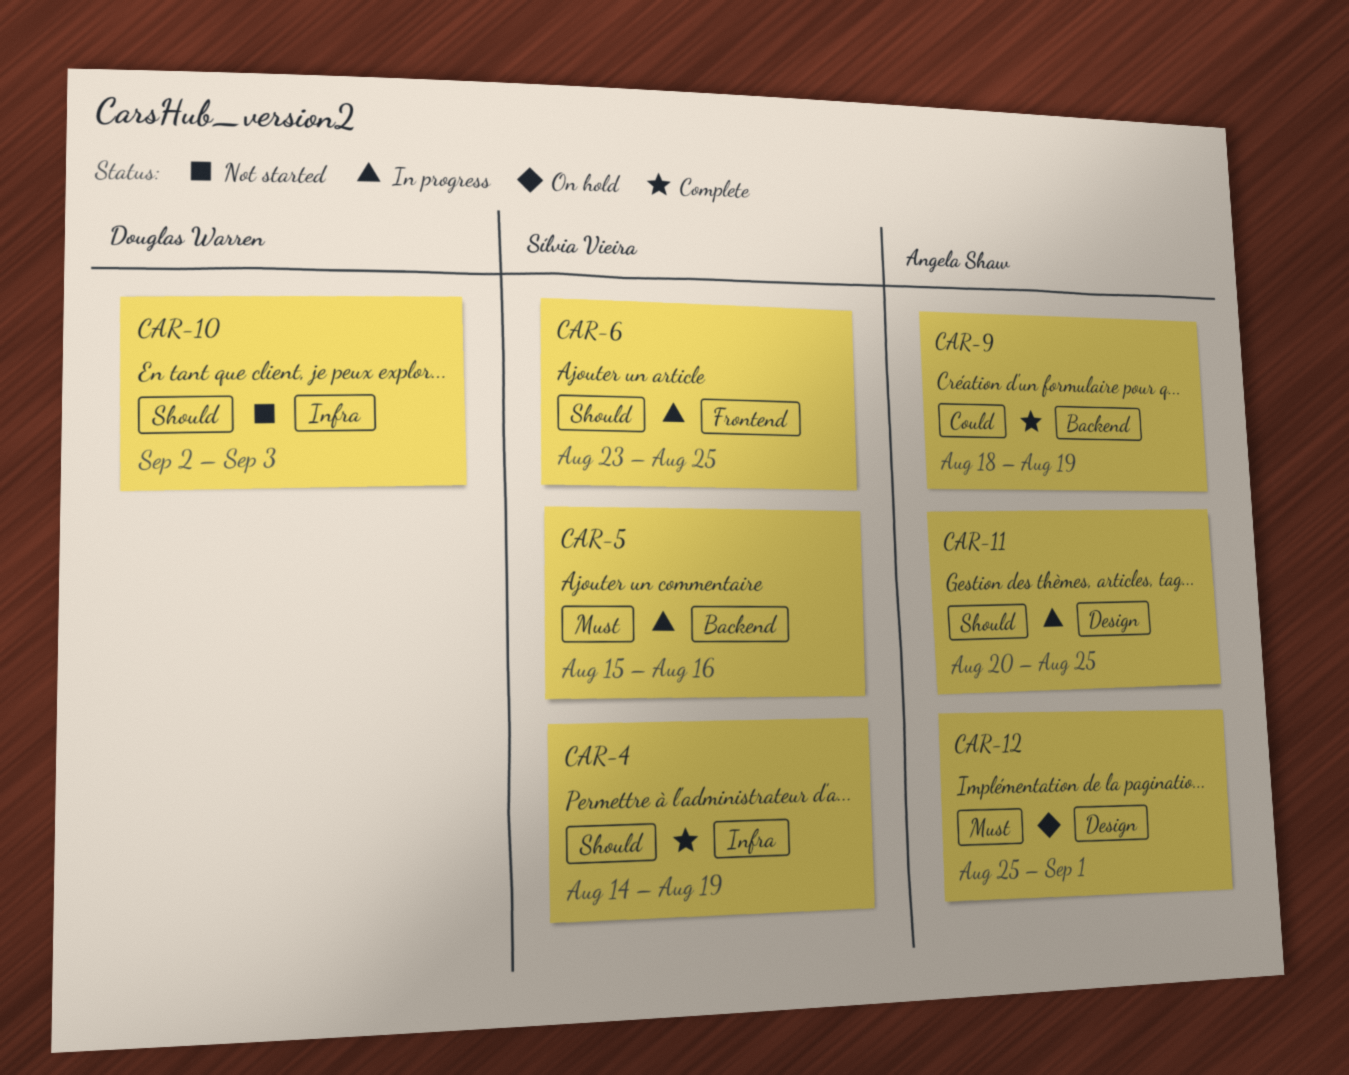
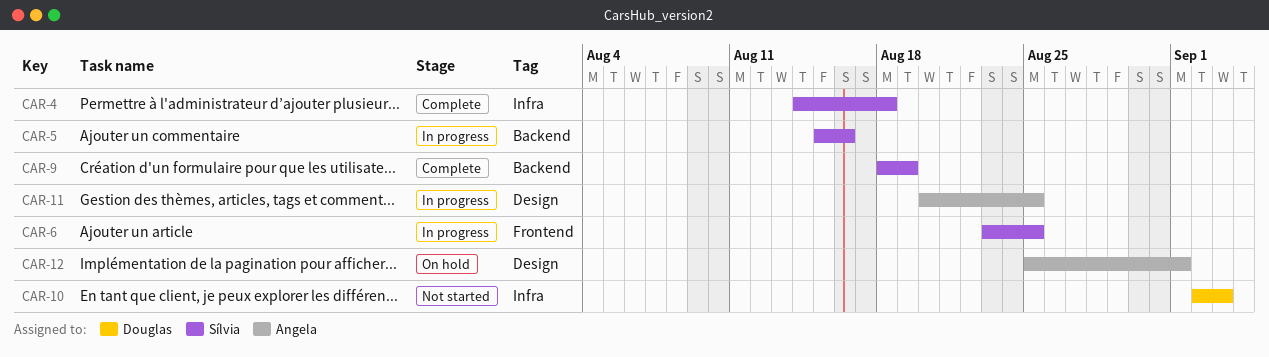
CAR-4, due: Aug 19 -> Aug 18
CAR-9, owner: Angela Shaw -> Sílvia Vieira

